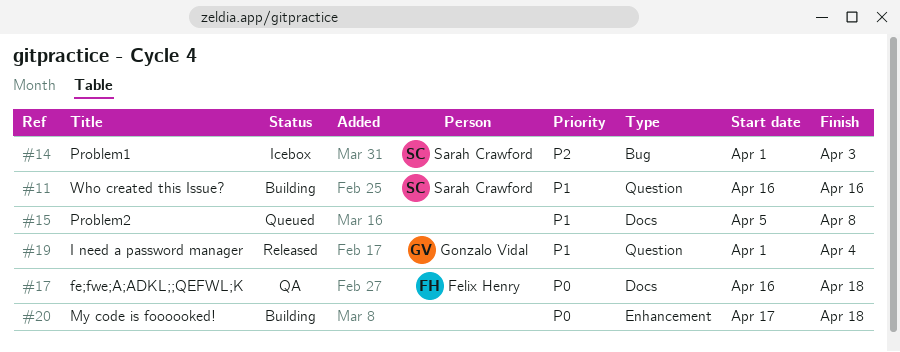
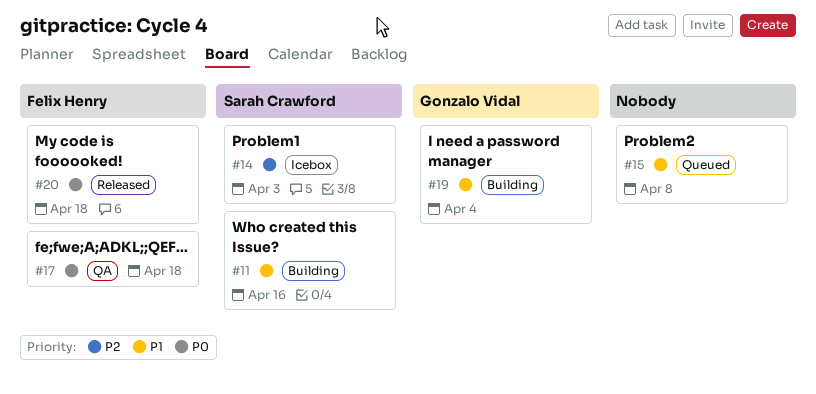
#19, status: Released -> Building
#20, status: Building -> Released
#20, owner: none -> Felix Henry

